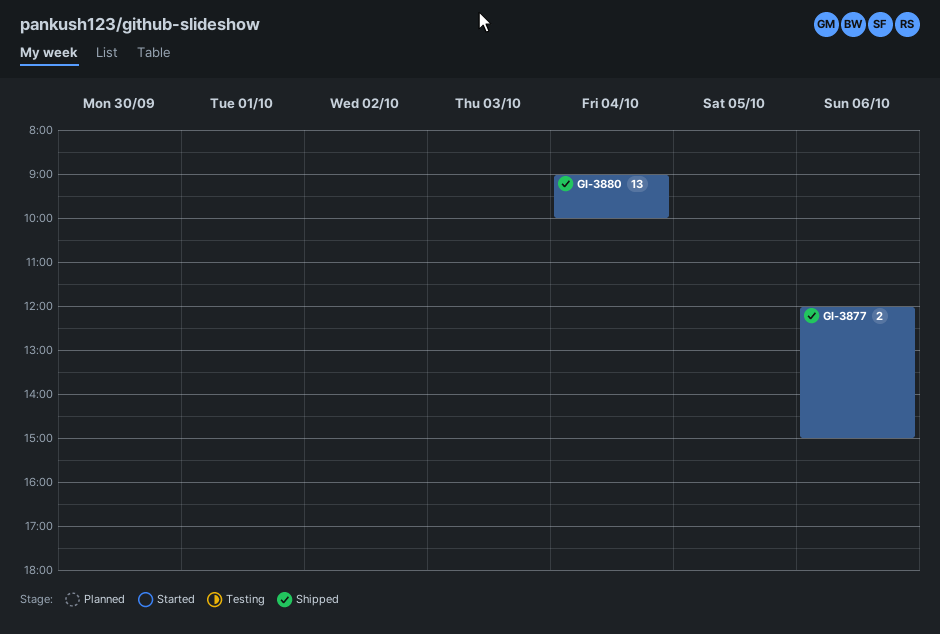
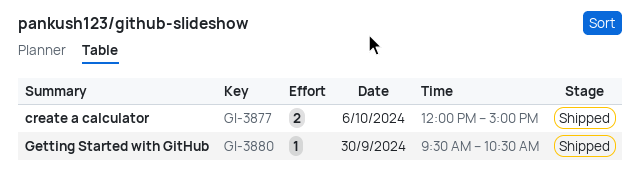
GI-3880, estimate: 13 -> 1
GI-3880, day: Oct 4 -> Sep 30
GI-3880, begins: 09:00 -> 09:30
GI-3880, ends: 10:00 -> 10:30

